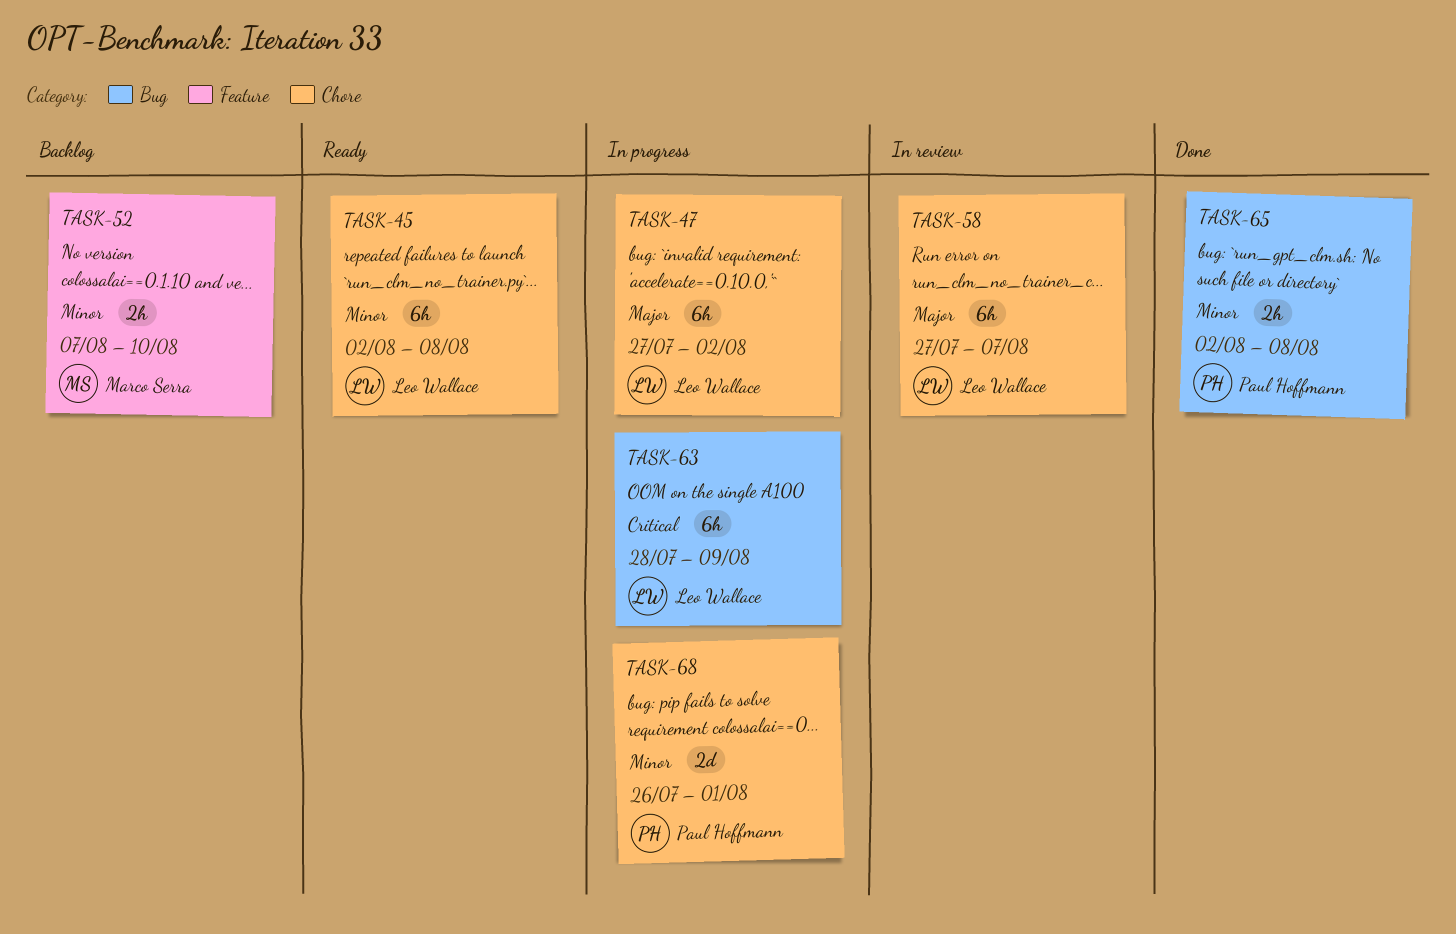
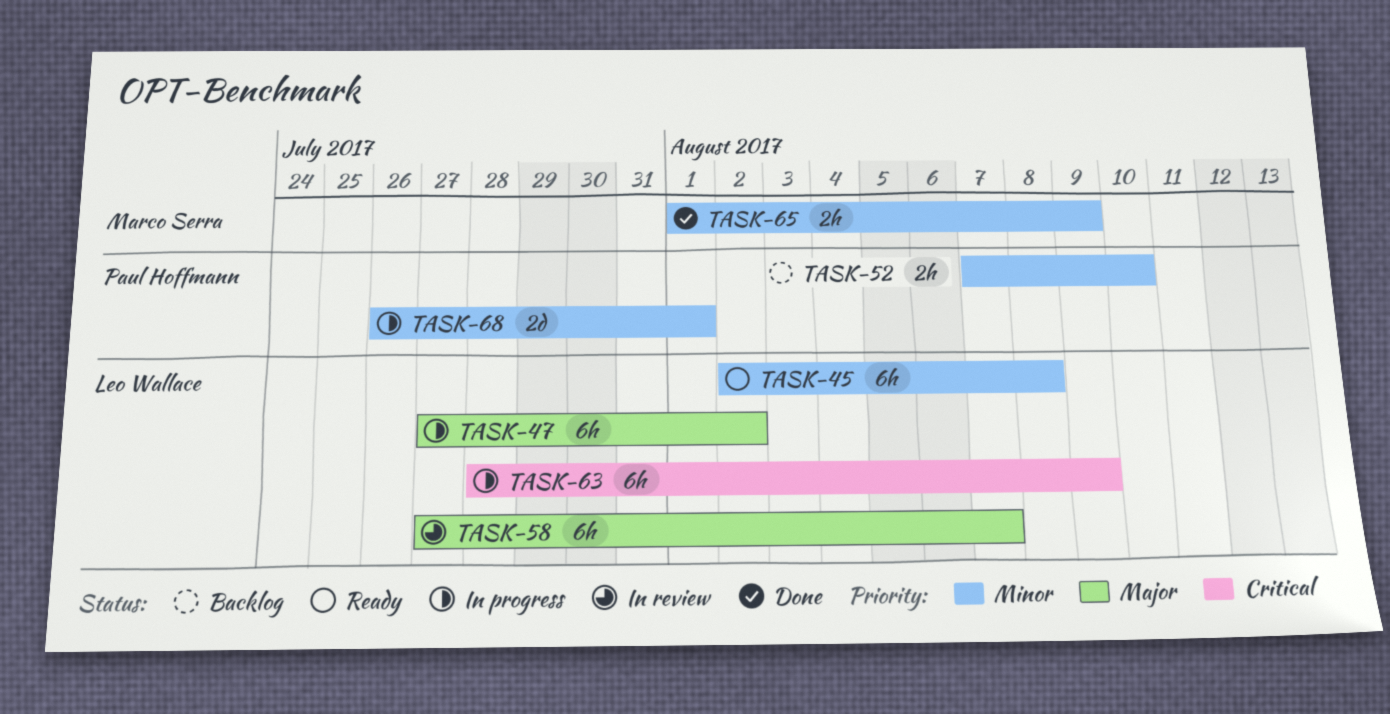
TASK-52, owner: Marco Serra -> Paul Hoffmann
TASK-65, owner: Paul Hoffmann -> Marco Serra
TASK-65, start: Aug 2 -> Aug 1
TASK-65, due: Aug 8 -> Aug 9

